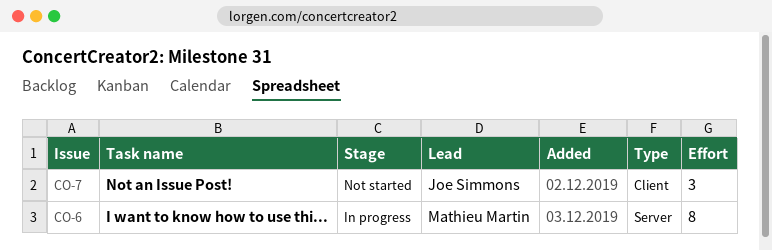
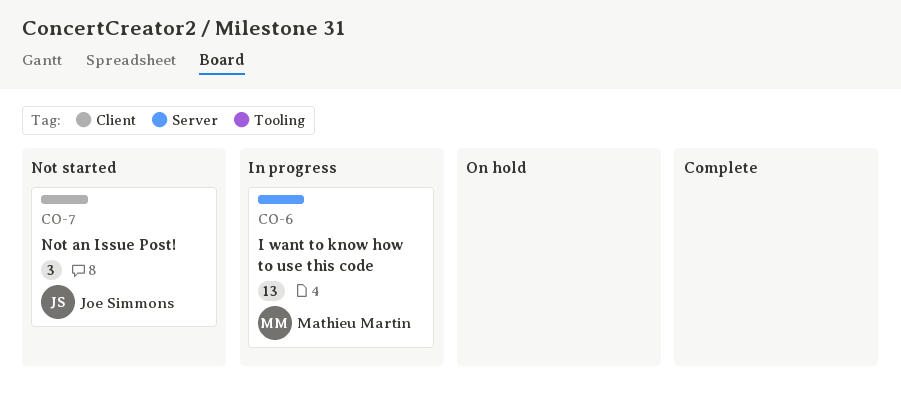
CO-6, estimate: 8 -> 13

